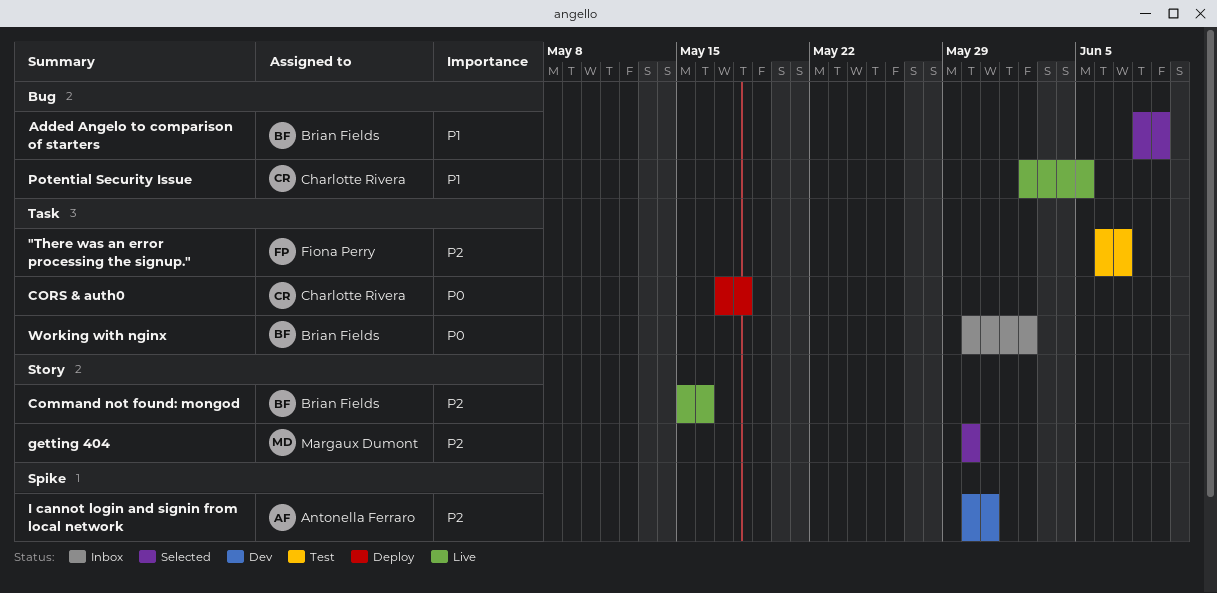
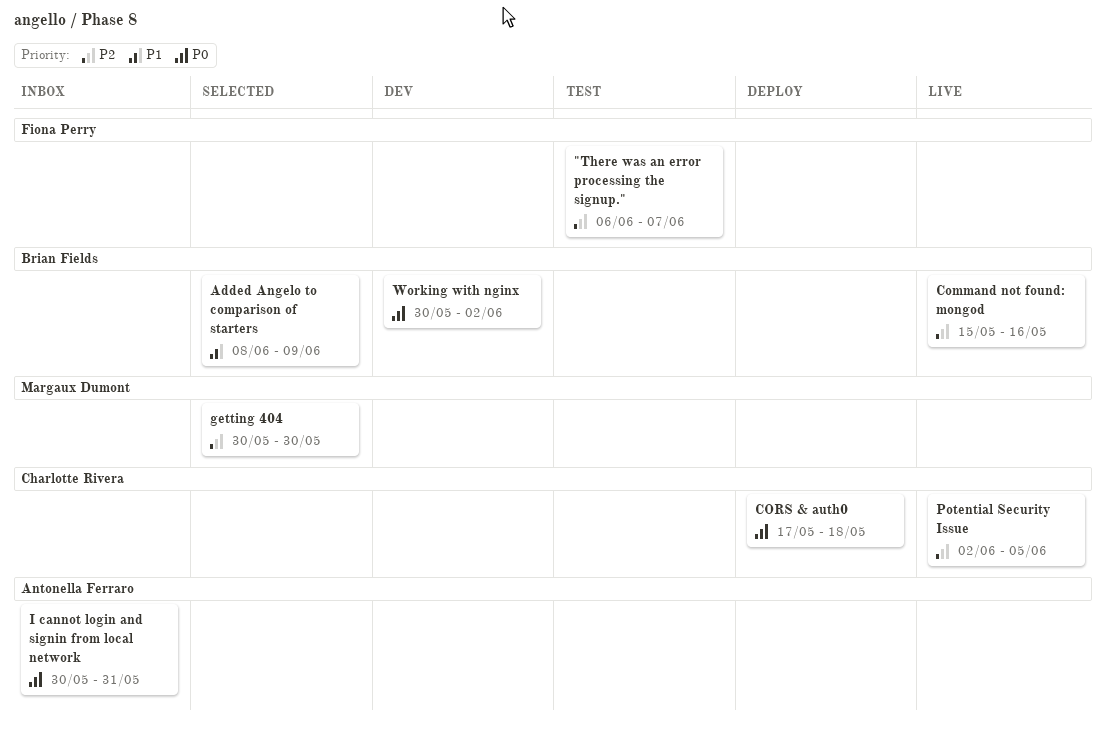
I cannot login and signin from local network, status: Dev -> Inbox
I cannot login and signin from local network, priority: P2 -> P0
Potential Security Issue, priority: P1 -> P2
Working with nginx, status: Inbox -> Dev

